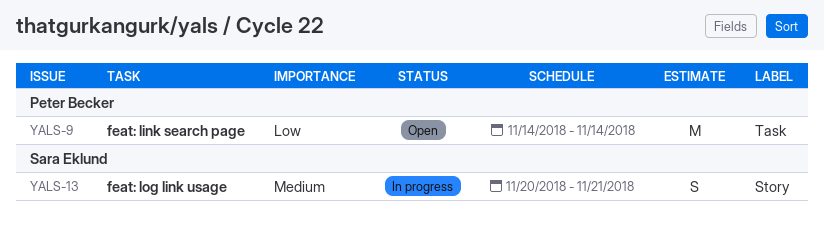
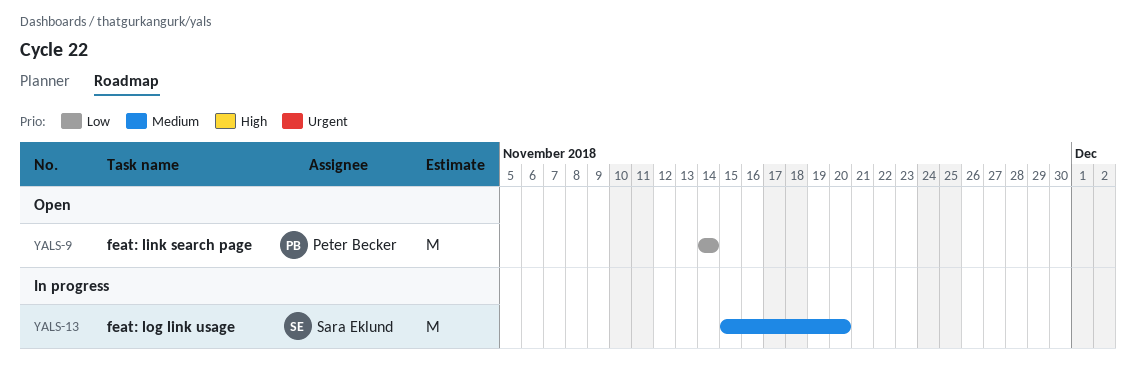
YALS-13, estimate: S -> M
YALS-13, start: Nov 20 -> Nov 15
YALS-13, due: Nov 21 -> Nov 20

